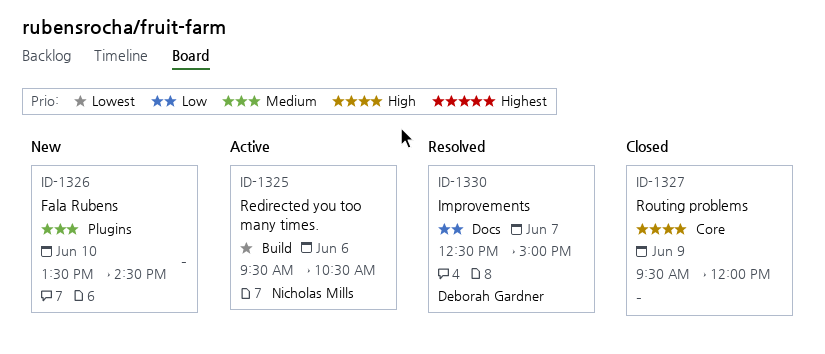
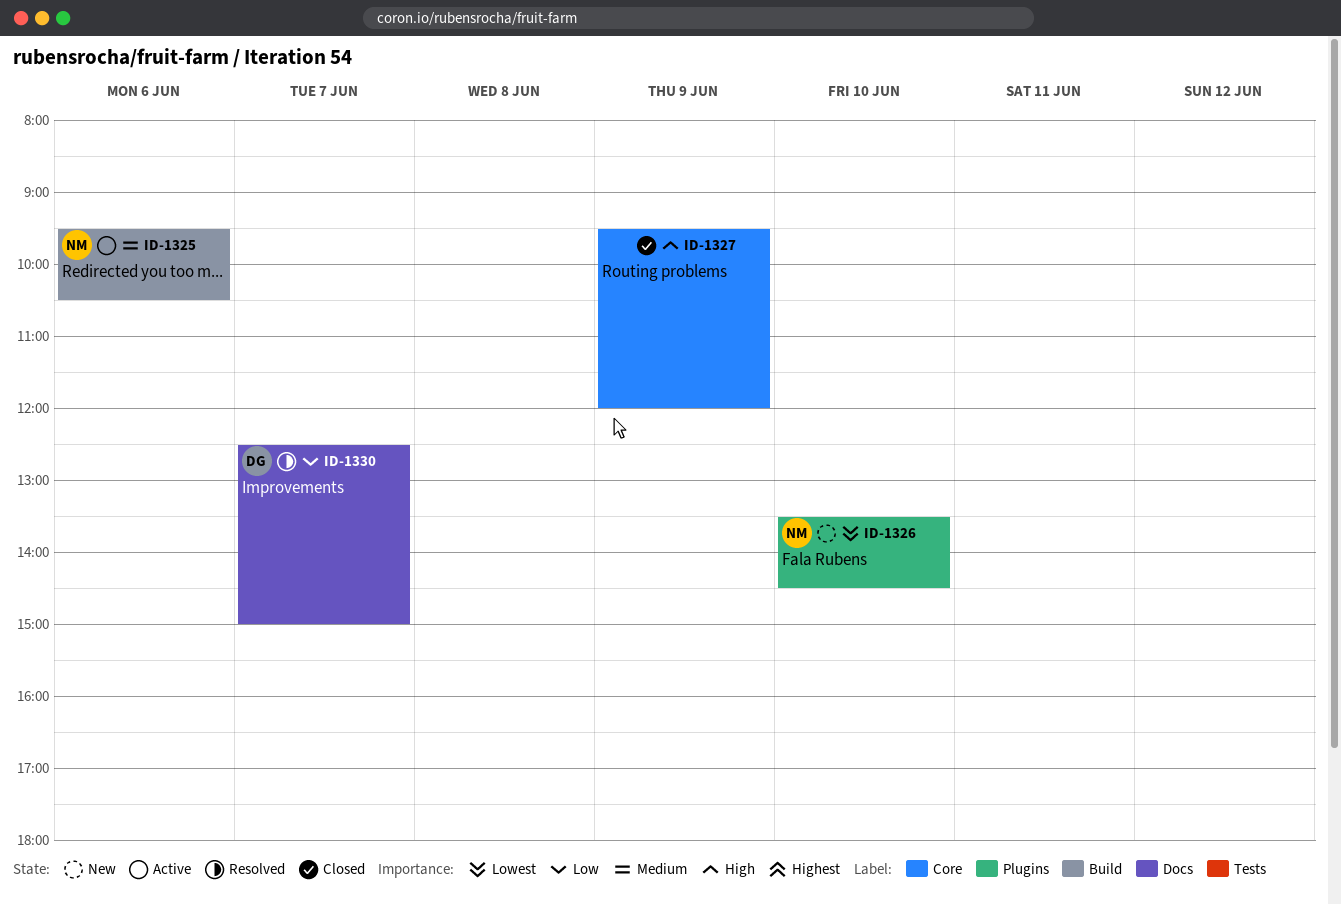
ID-1325, priority: Lowest -> Medium
ID-1326, owner: none -> Nicholas Mills
ID-1326, priority: Medium -> Lowest

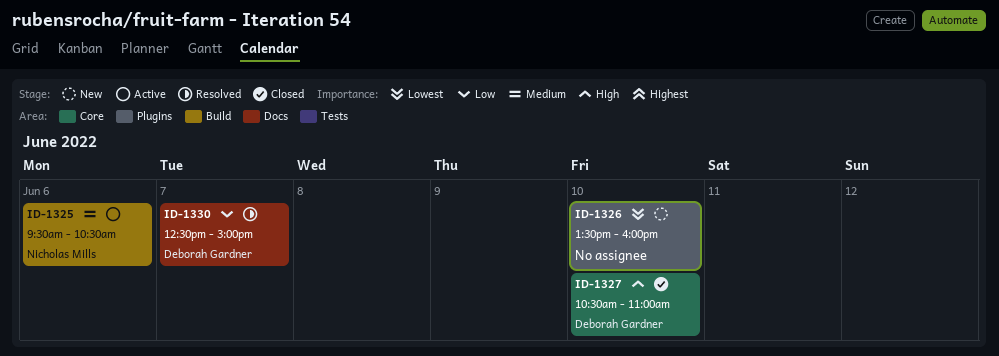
ID-1326, owner: Nicholas Mills -> none
ID-1326, ends: 14:30 -> 16:00
ID-1327, owner: none -> Deborah Gardner
ID-1327, day: Jun 9 -> Jun 10
ID-1327, begins: 09:30 -> 10:30
ID-1327, ends: 12:00 -> 11:00

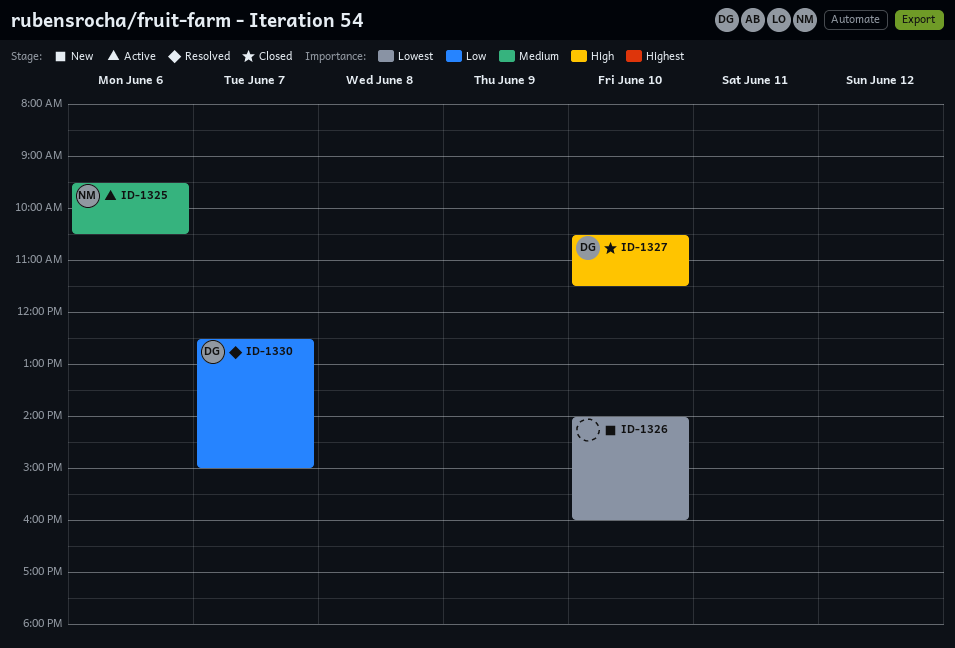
ID-1326, begins: 13:30 -> 14:00
ID-1327, ends: 11:00 -> 11:30

